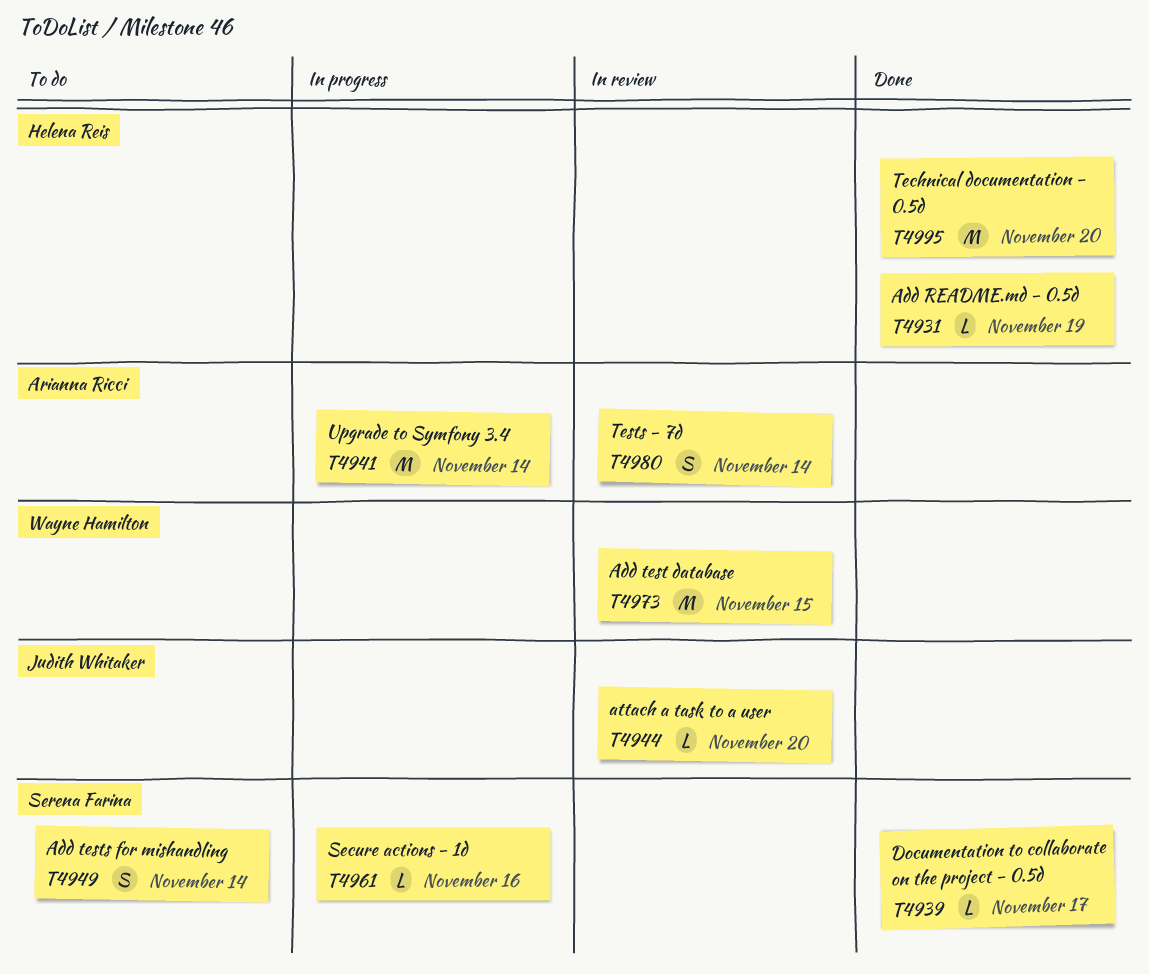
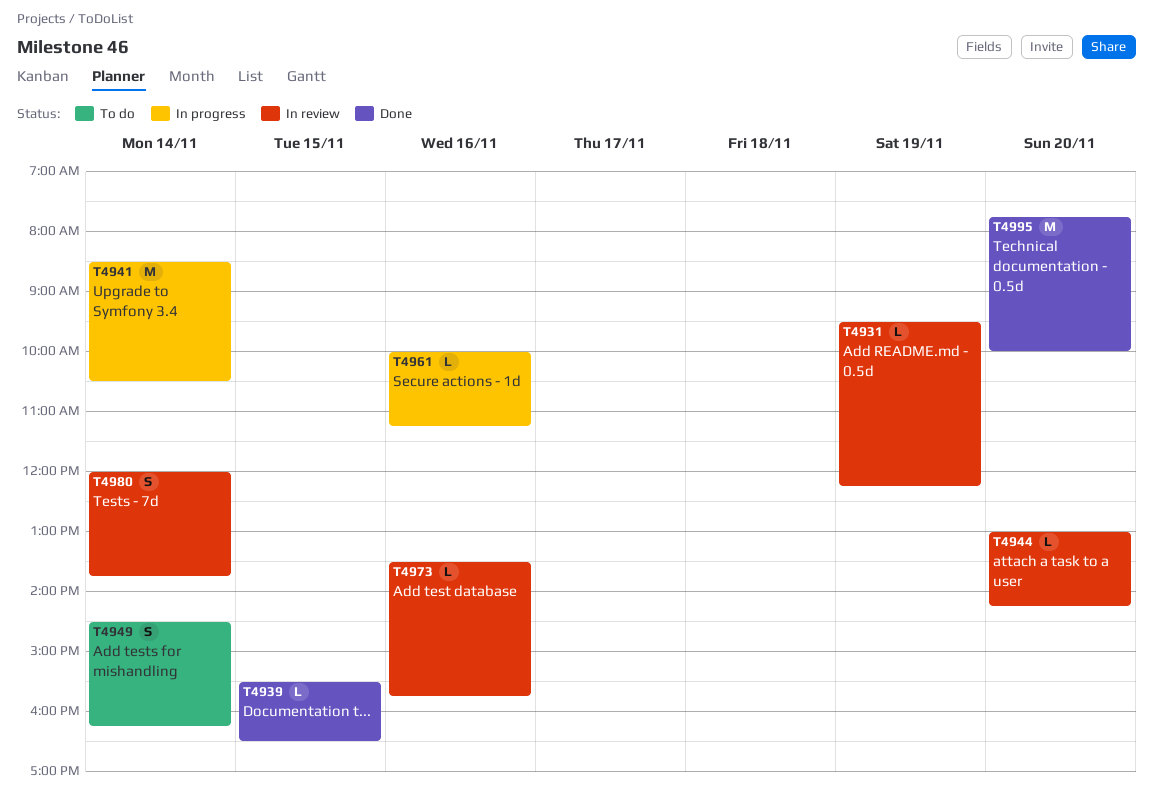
T4931, status: Done -> In review
T4939, day: Nov 17 -> Nov 15
T4973, estimate: M -> L
T4973, day: Nov 15 -> Nov 16

